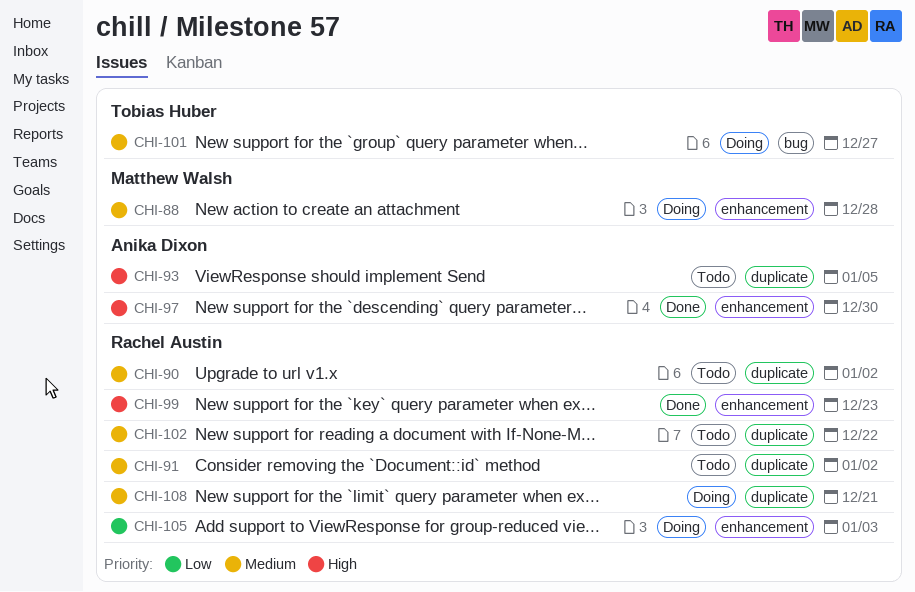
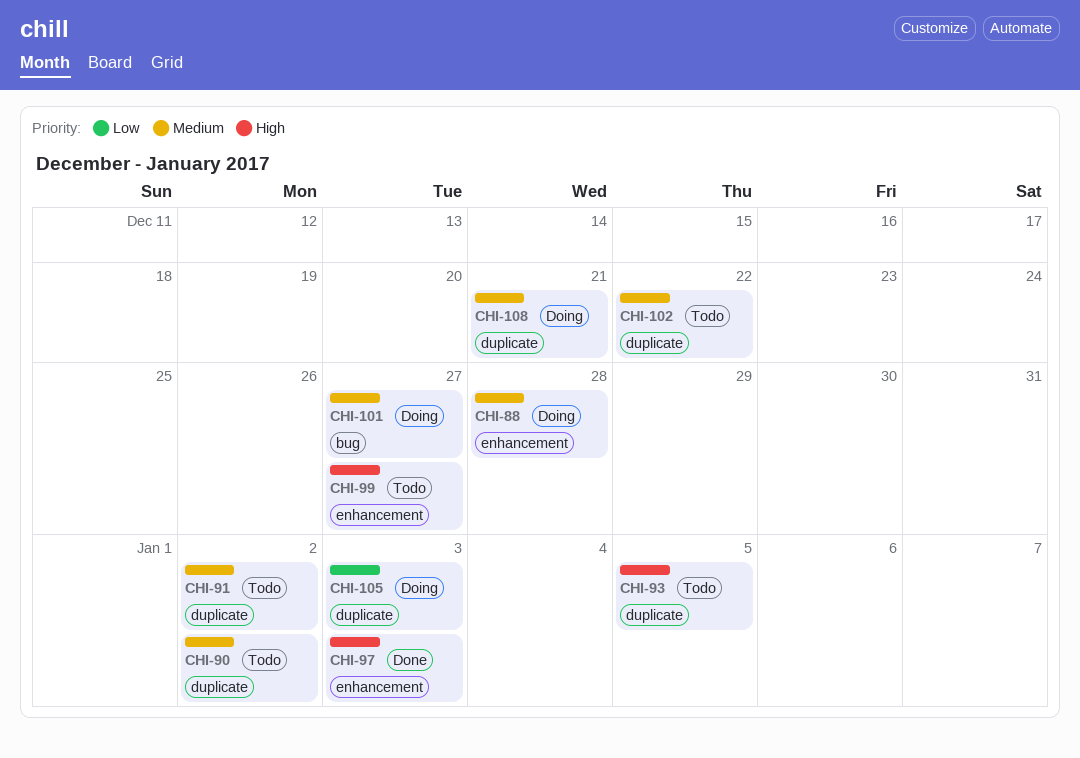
CHI-97, due: Dec 30 -> Jan 3
CHI-99, status: Done -> Todo
CHI-99, due: Dec 23 -> Dec 27
CHI-105, label: enhancement -> duplicate

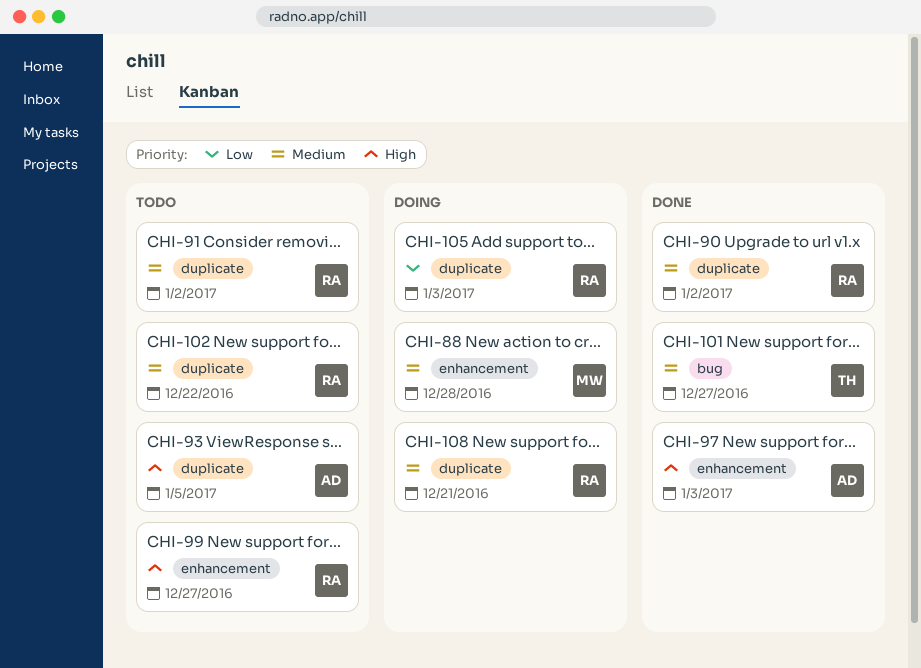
CHI-90, status: Todo -> Done
CHI-101, status: Doing -> Done

